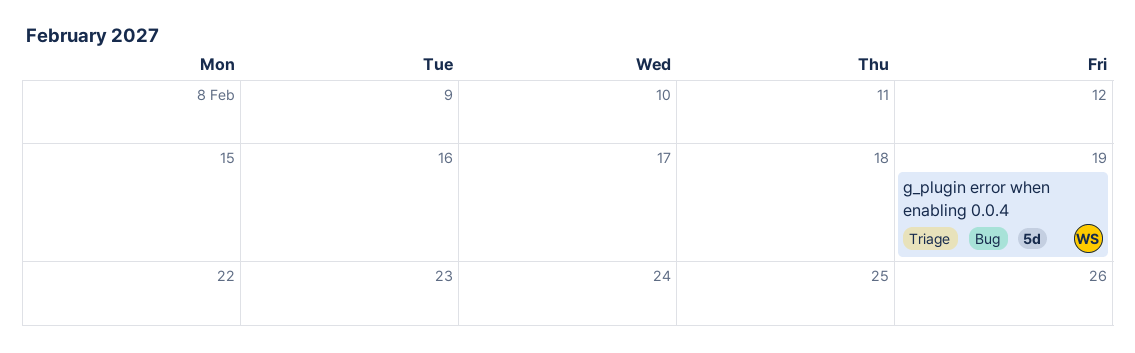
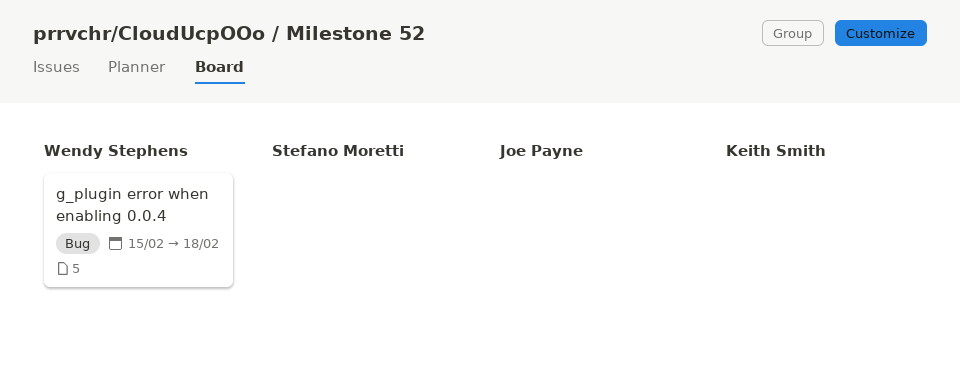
g_plugin error when enabling 0.0.4, due: Feb 19 -> Feb 18

